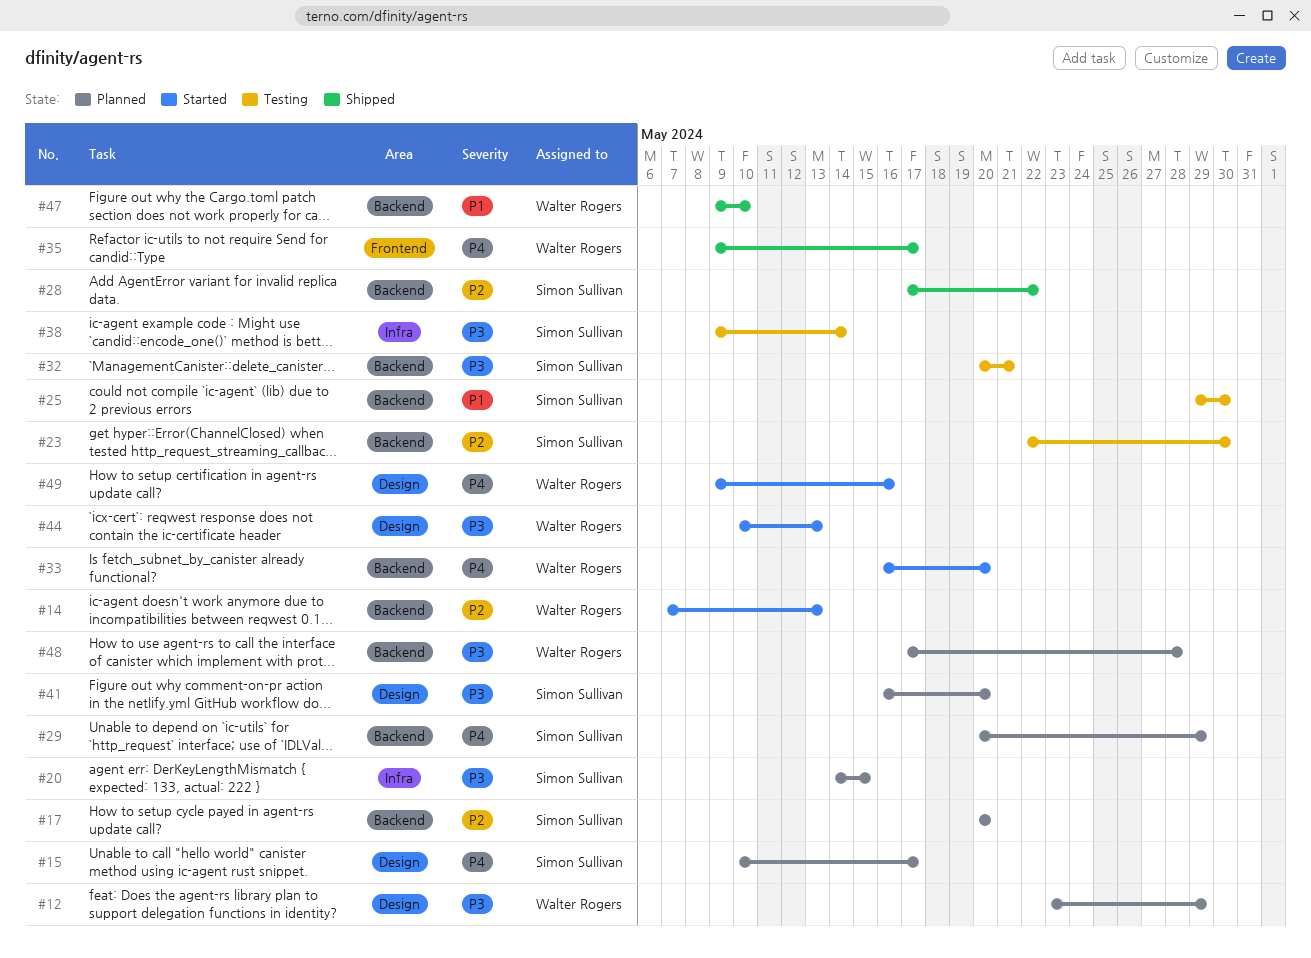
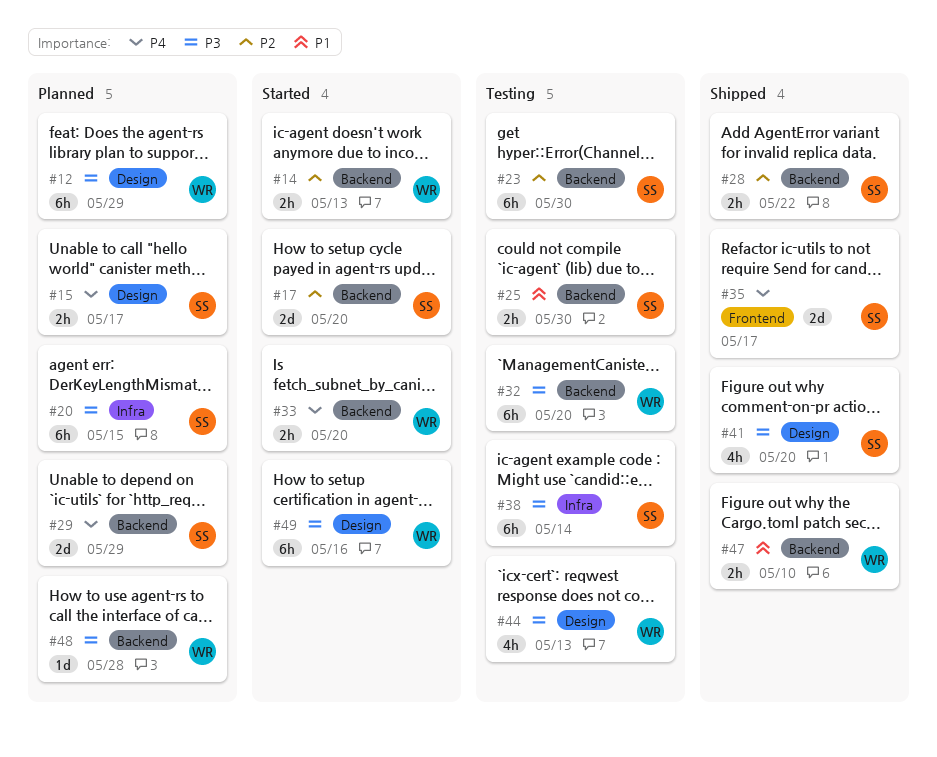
#17, status: Planned -> Started
#32, owner: Simon Sullivan -> Walter Rogers
#32, due: May 21 -> May 20
#35, owner: Walter Rogers -> Simon Sullivan
#41, status: Planned -> Shipped
#44, status: Started -> Testing
#49, priority: P4 -> P3

